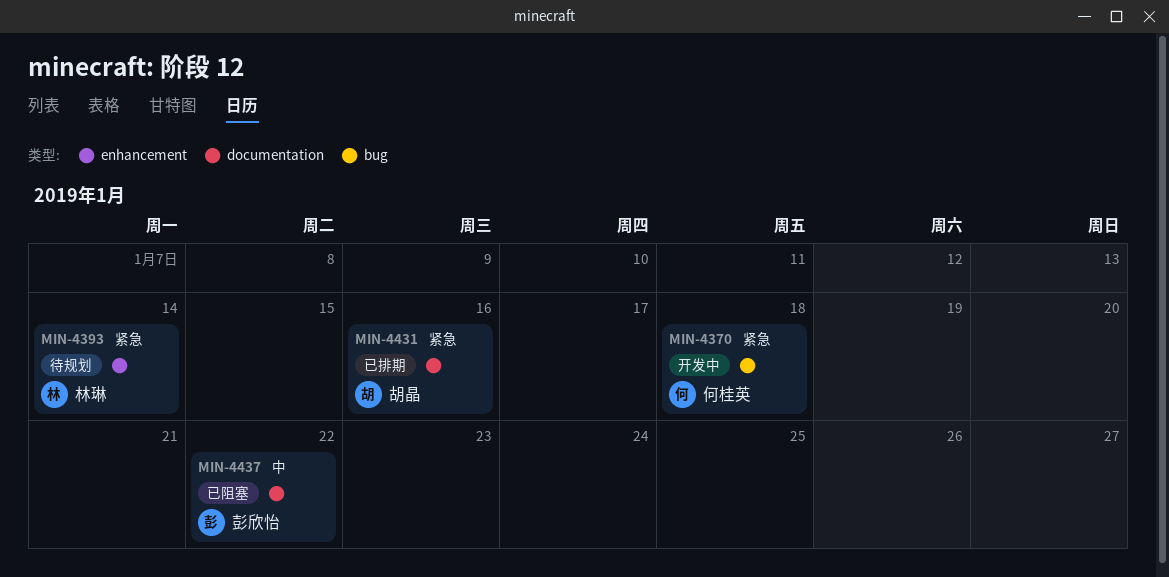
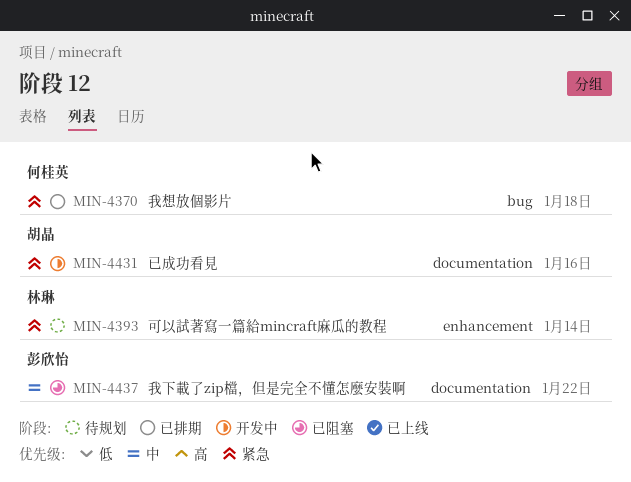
MIN-4370, status: 开发中 -> 已排期
MIN-4431, status: 已排期 -> 开发中

